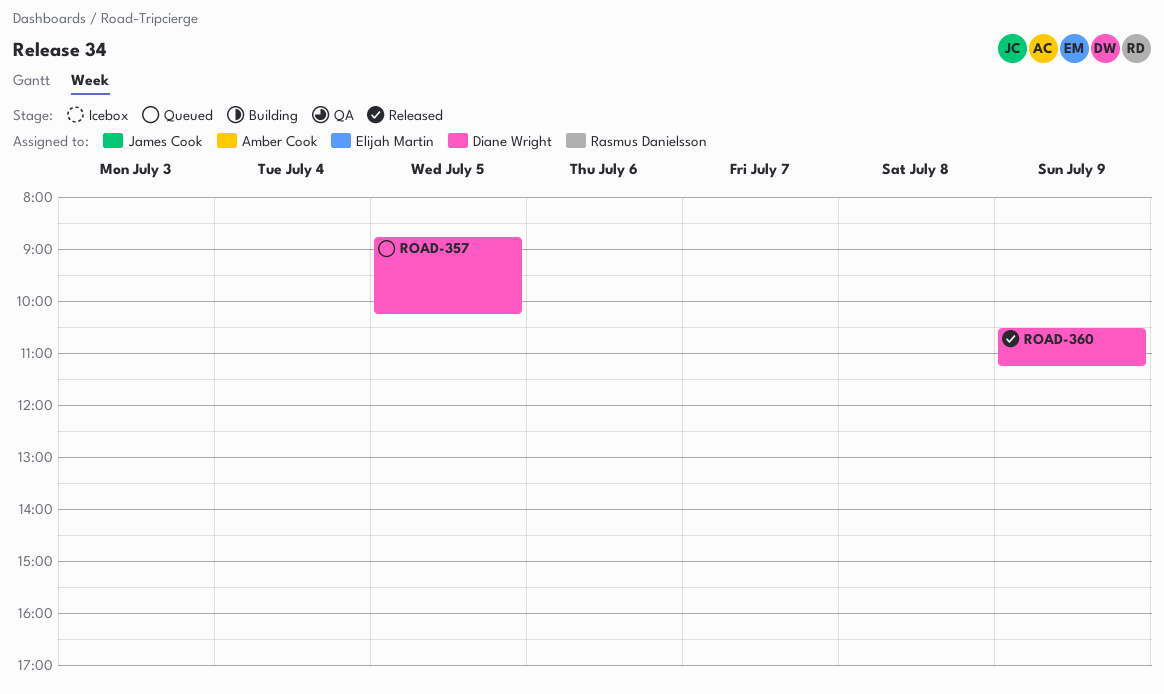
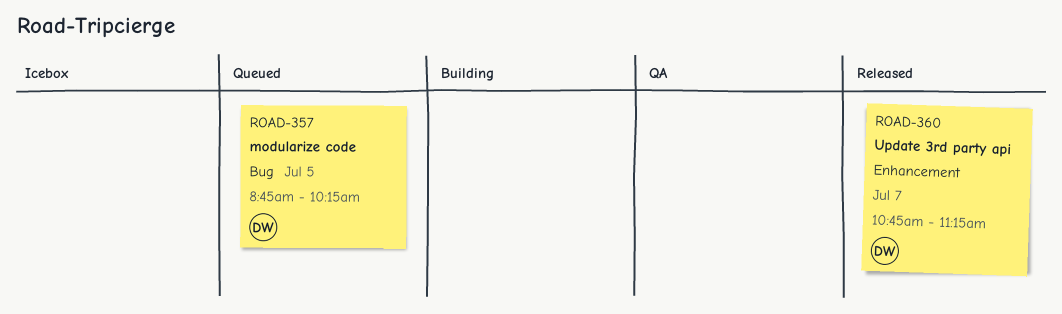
ROAD-360, day: Jul 9 -> Jul 7
ROAD-360, begins: 10:30 -> 10:45

